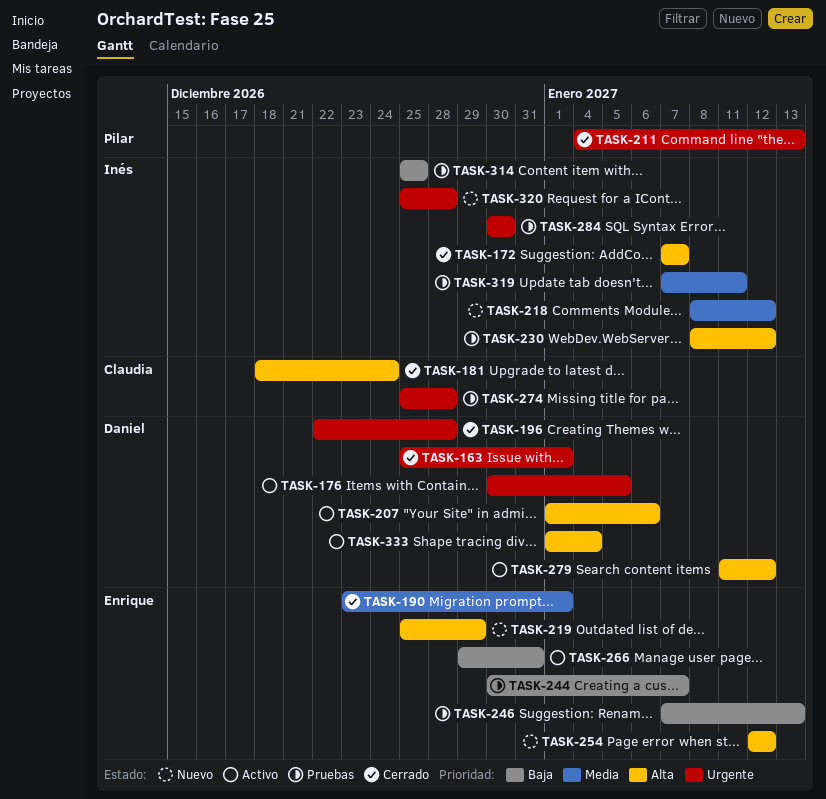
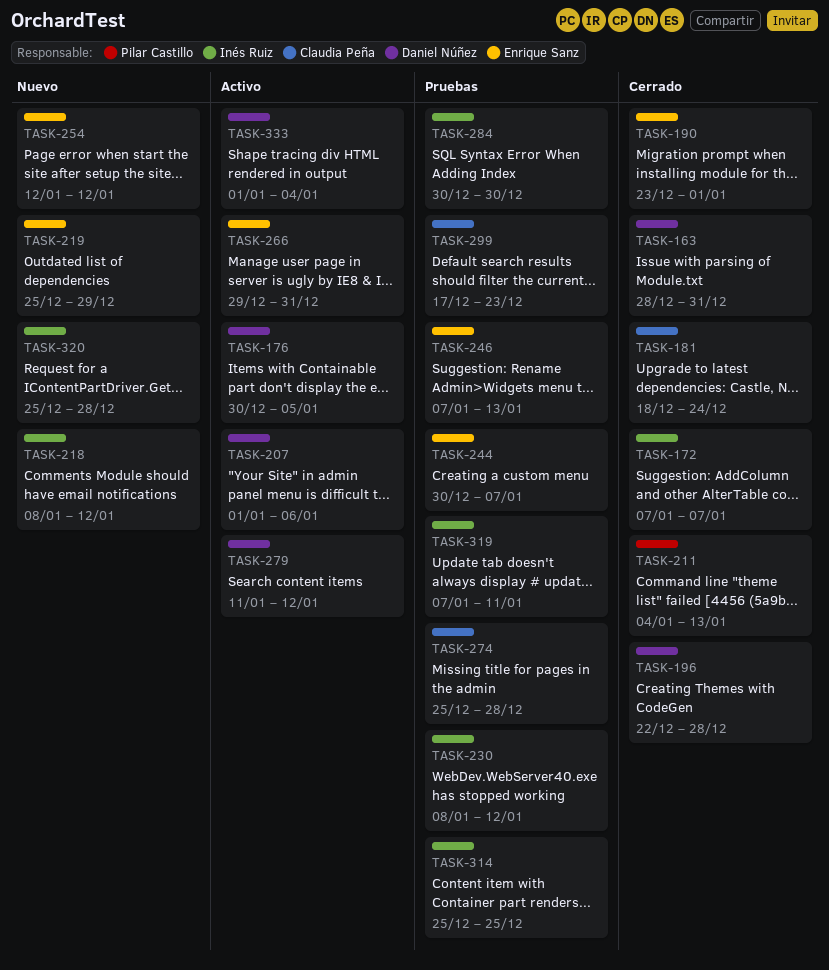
TASK-163, start: Dec 25 -> Dec 28
TASK-163, due: Jan 1 -> Dec 31
TASK-299: none -> present

